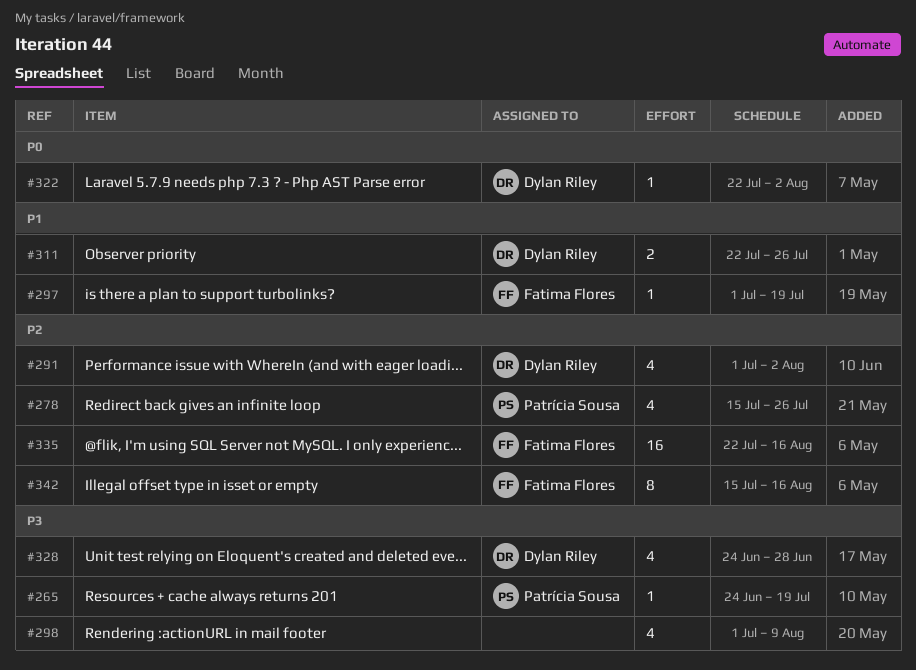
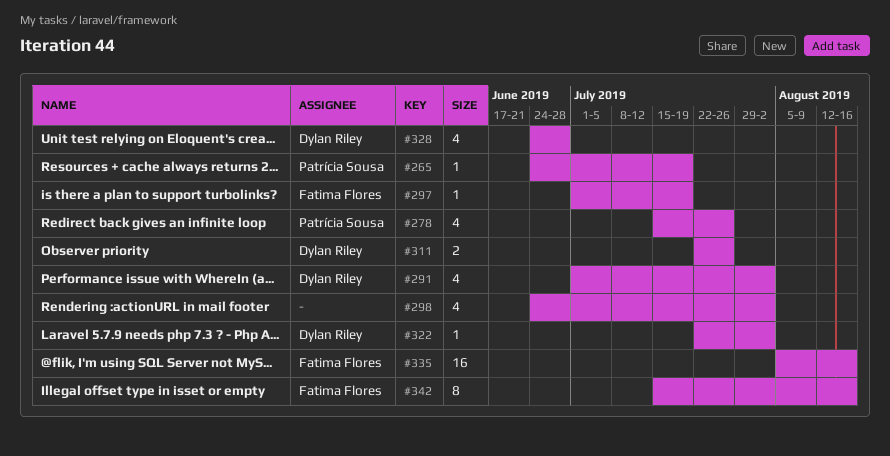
#298, start: Jul 1 -> Jun 24
#298, due: Aug 9 -> Aug 2
#335, start: Jul 22 -> Aug 5

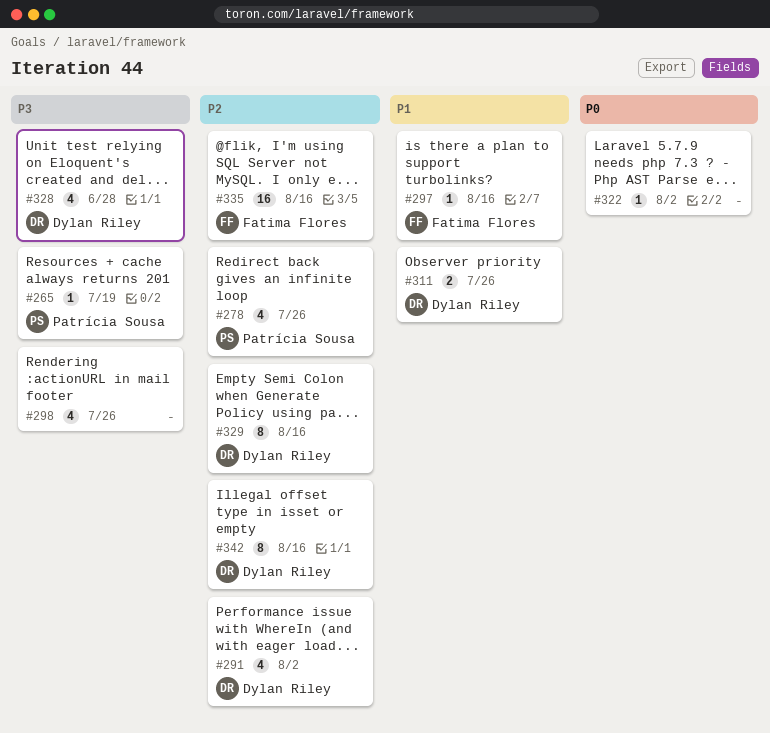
#297, due: Jul 19 -> Aug 16
#298, due: Aug 2 -> Jul 26
#322, owner: Dylan Riley -> none
#329: none -> present
#342, owner: Fatima Flores -> Dylan Riley

